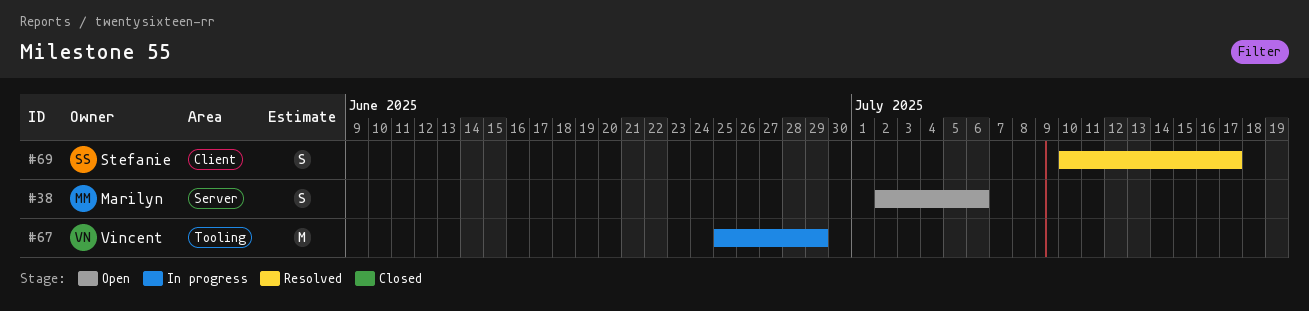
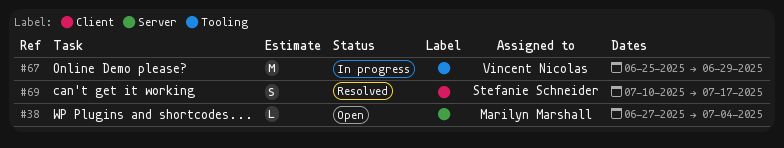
#38, estimate: S -> L
#38, start: Jul 2 -> Jun 27
#38, due: Jul 6 -> Jul 4

